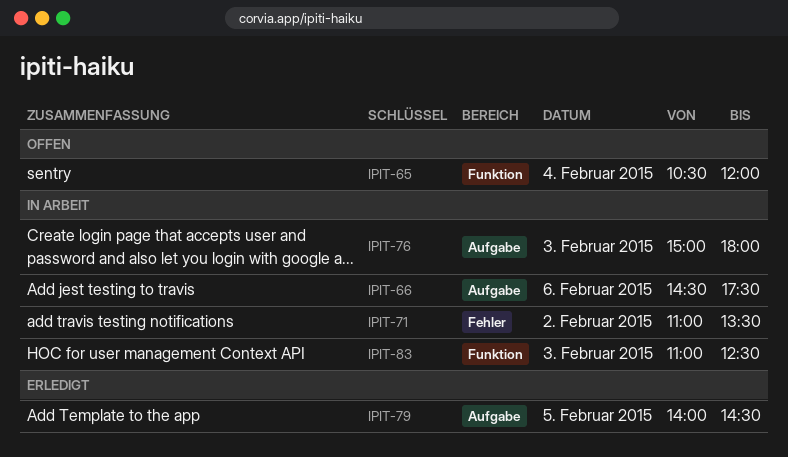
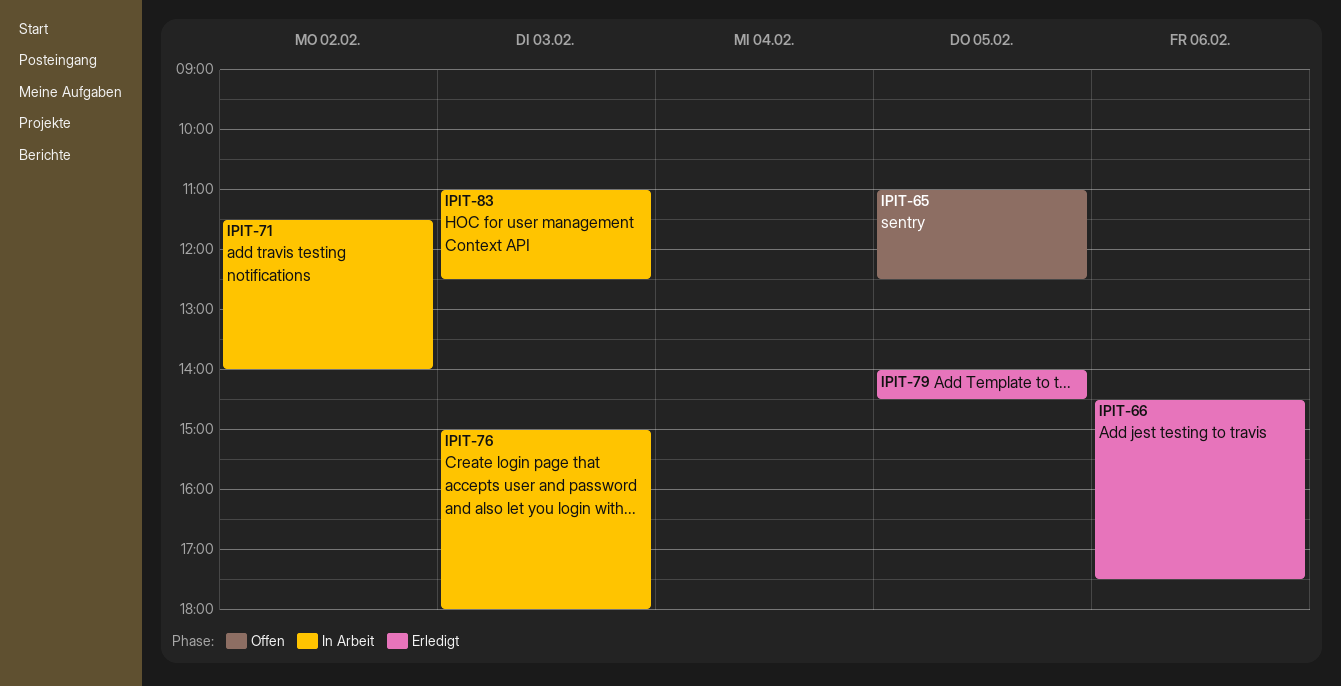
IPIT-65, day: Feb 4 -> Feb 5
IPIT-65, begins: 10:30 -> 11:00
IPIT-65, ends: 12:00 -> 12:30
IPIT-66, status: In Arbeit -> Erledigt
IPIT-71, begins: 11:00 -> 11:30
IPIT-71, ends: 13:30 -> 14:00

